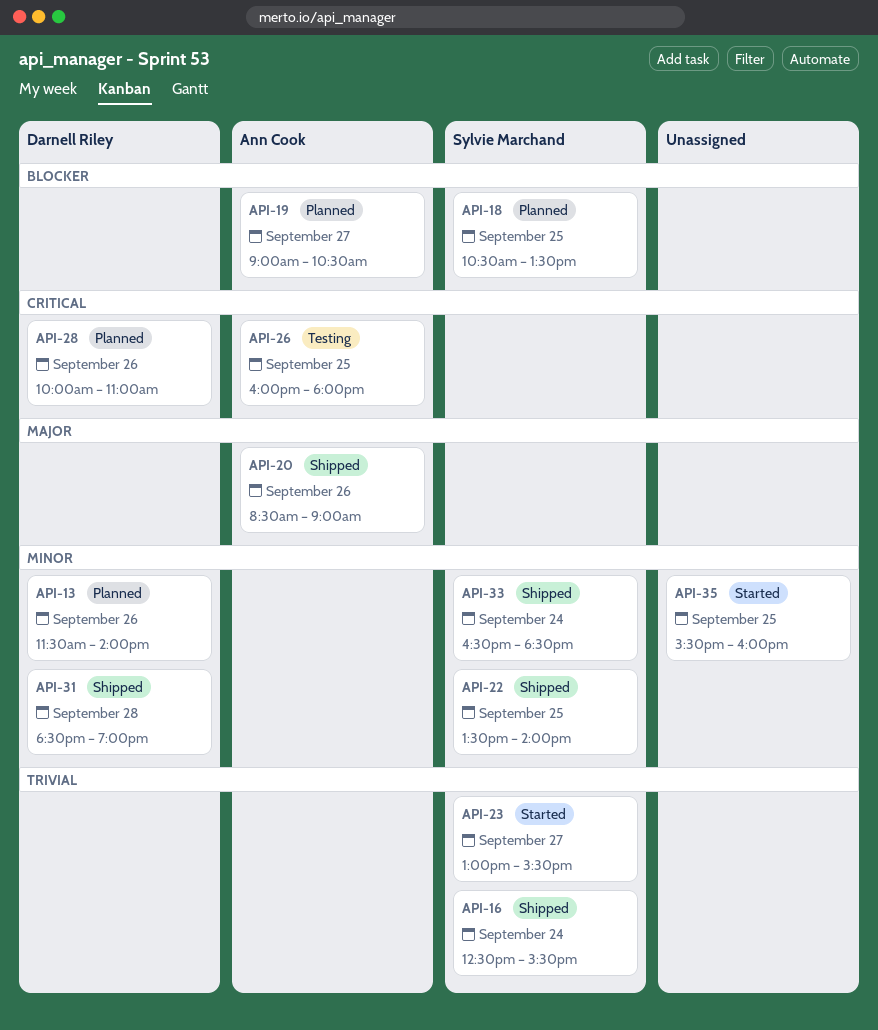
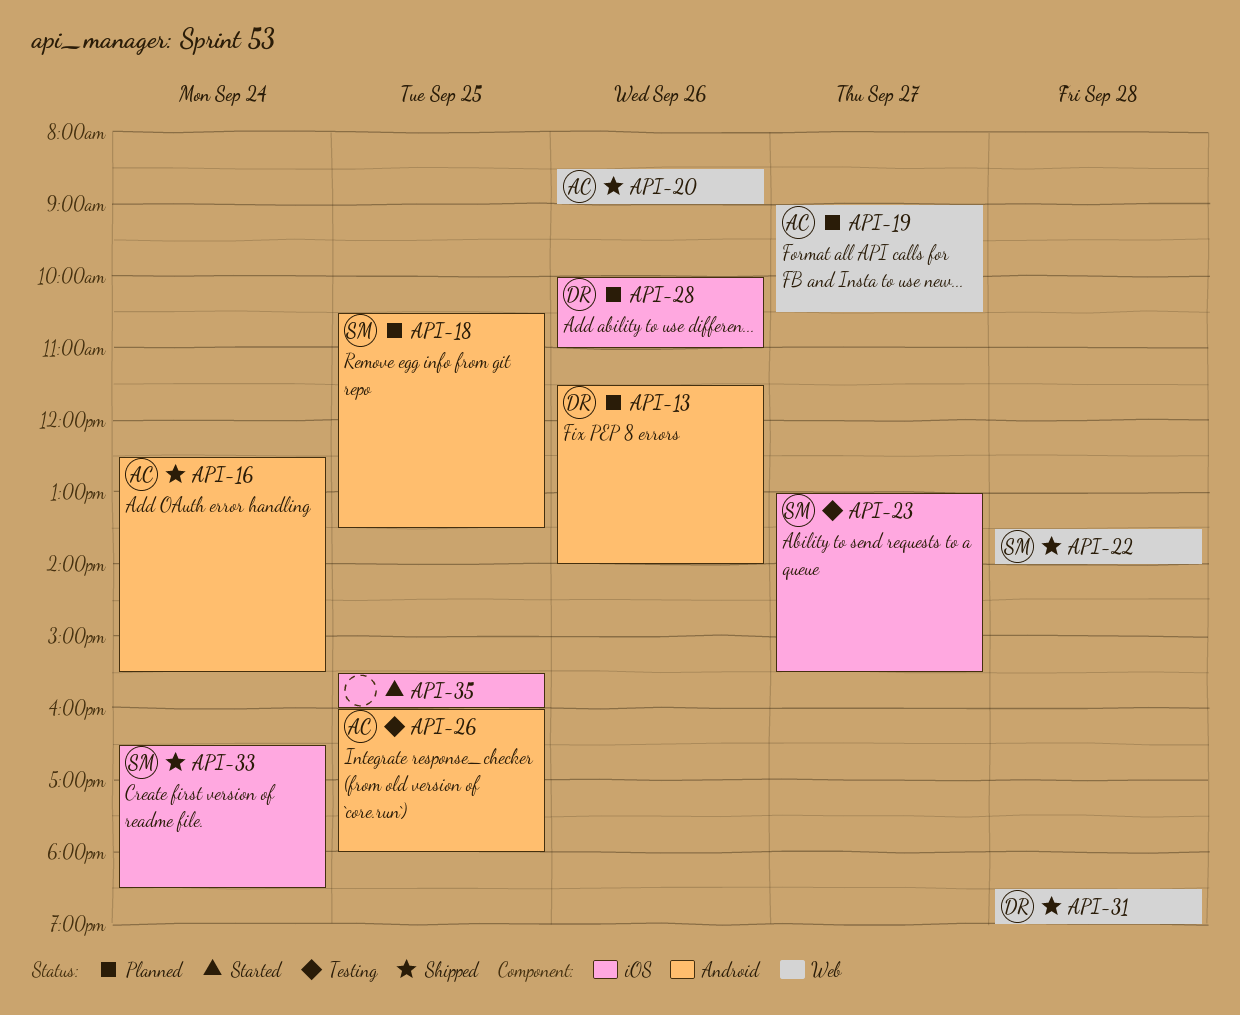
API-16, owner: Sylvie Marchand -> Ann Cook
API-22, day: Sep 25 -> Sep 28
API-23, status: Started -> Testing

